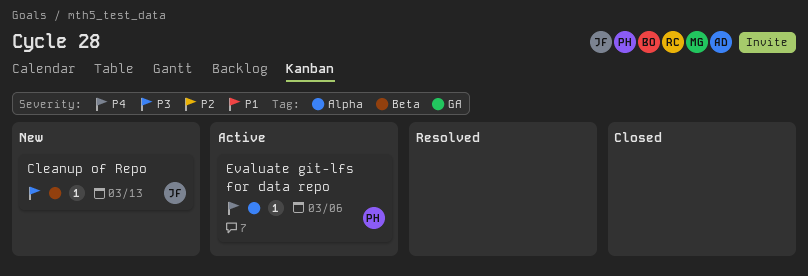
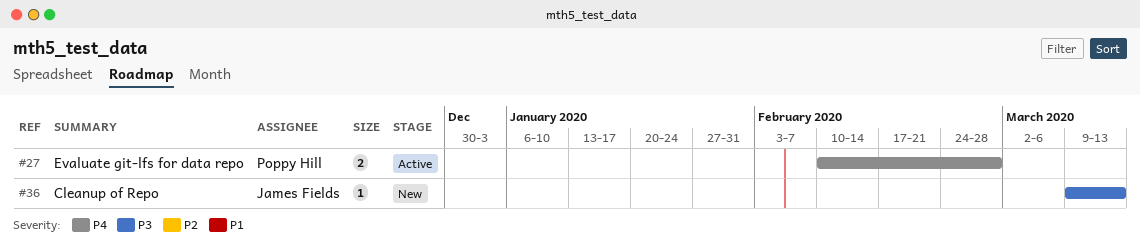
Evaluate git-lfs for data repo, estimate: 1 -> 2
Evaluate git-lfs for data repo, due: Mar 6 -> Feb 28

